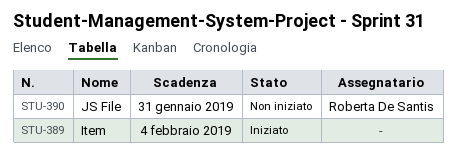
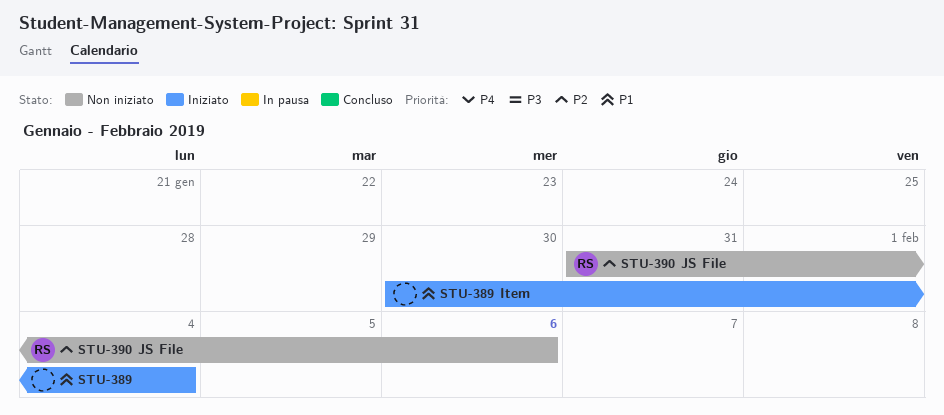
STU-390, due: Jan 31 -> Feb 6

